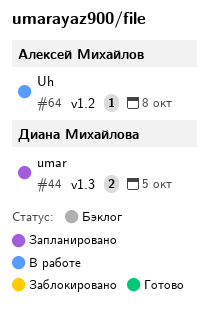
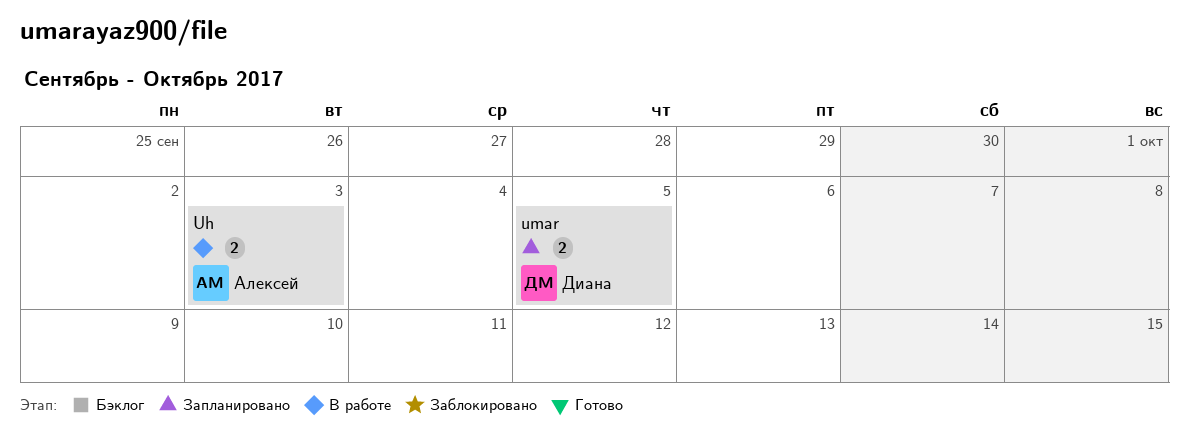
Uh, estimate: 1 -> 2
Uh, due: Oct 8 -> Oct 3

